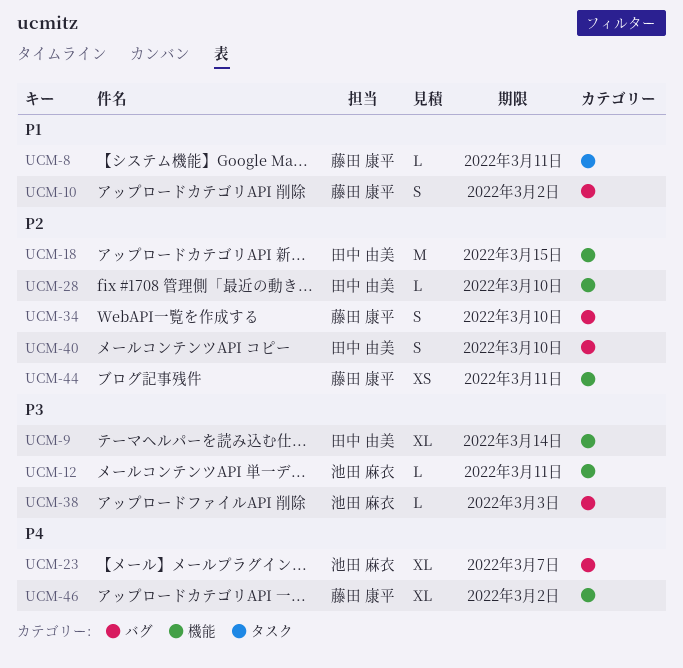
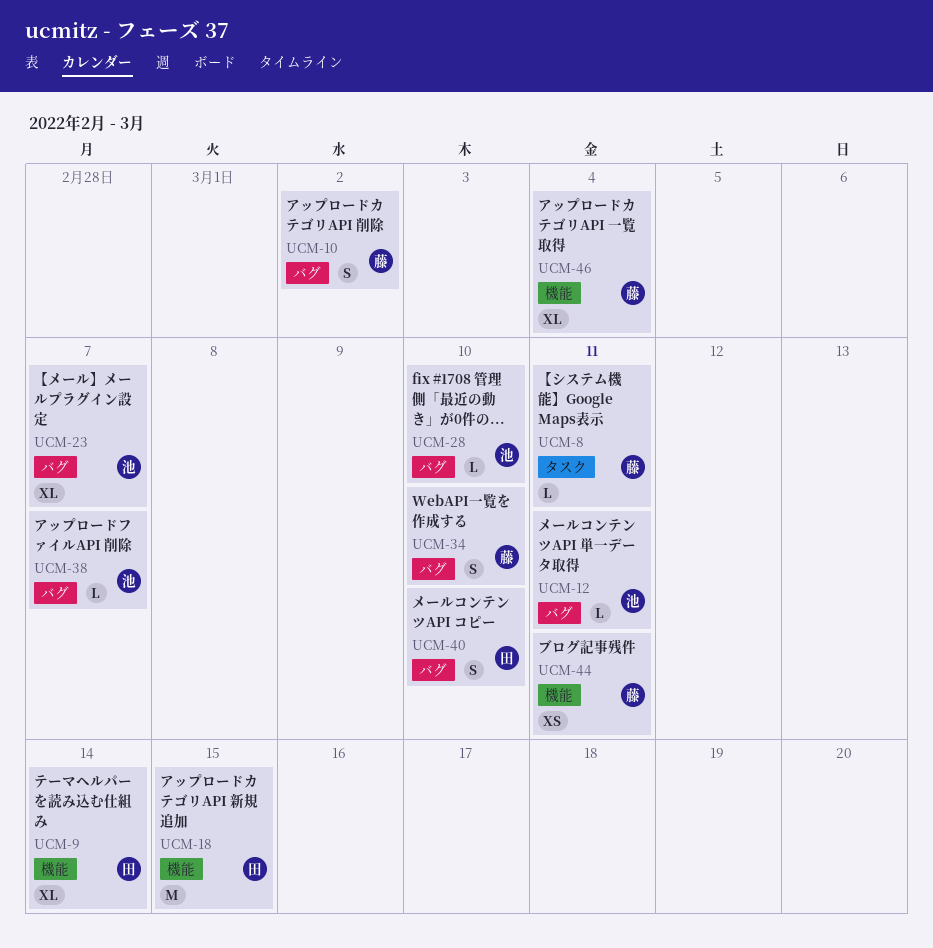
UCM-12, label: 機能 -> バグ
UCM-28, owner: 田中 由美 -> 池田 麻衣
UCM-28, label: 機能 -> バグ
UCM-38, due: Mar 3 -> Mar 7
UCM-46, due: Mar 2 -> Mar 4

